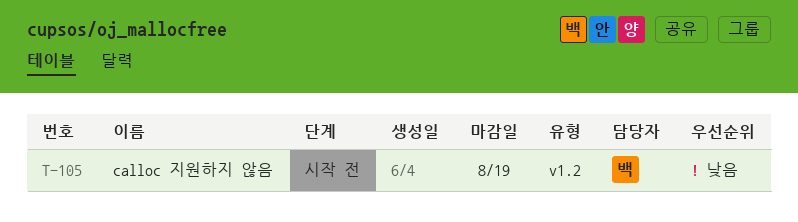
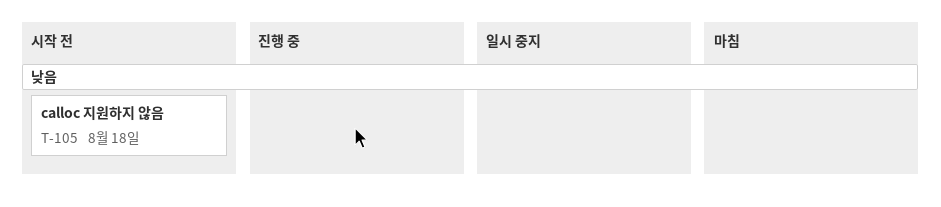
T-105, due: Aug 19 -> Aug 18

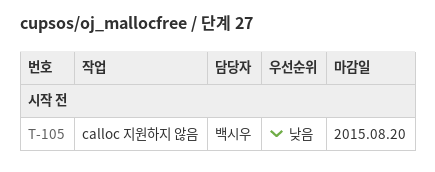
T-105, due: Aug 18 -> Aug 20

